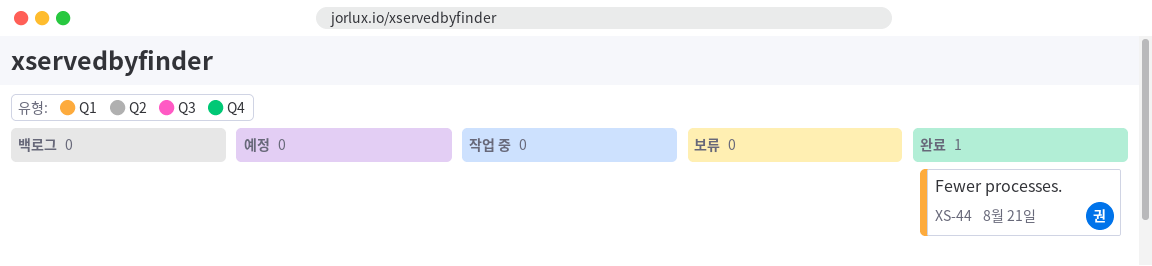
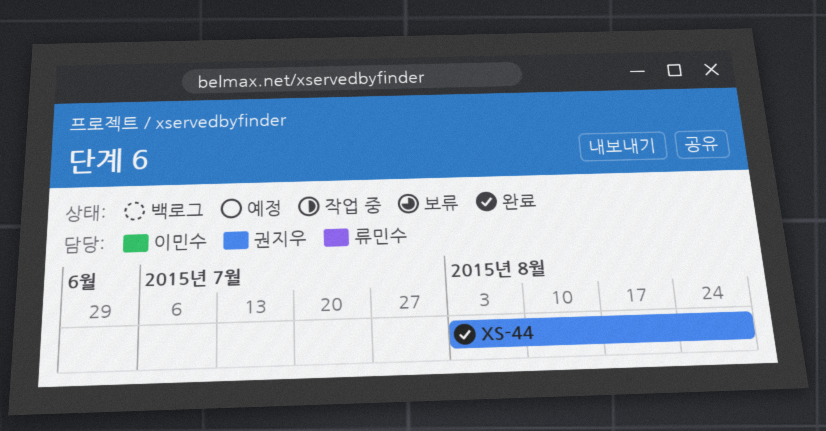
XS-44, due: Aug 21 -> Aug 28

